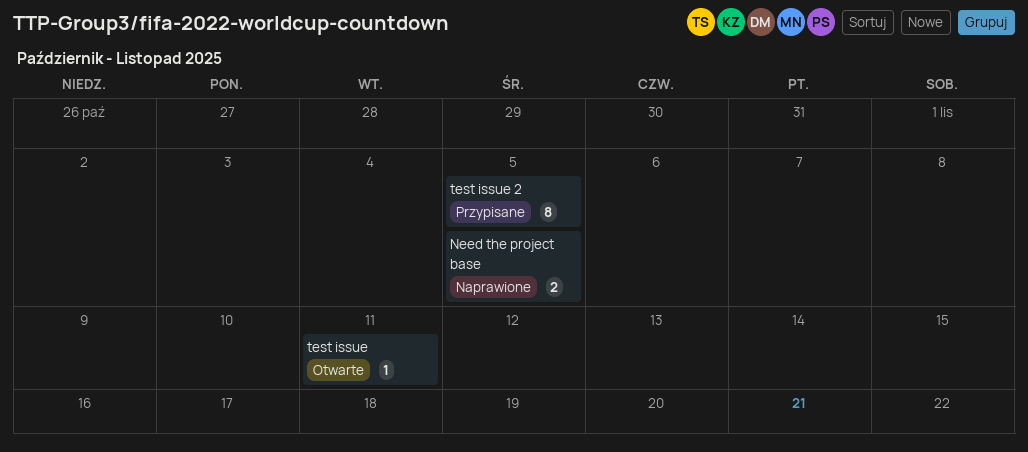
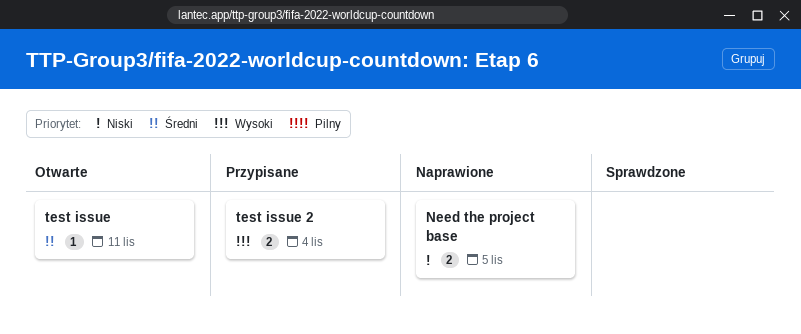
test issue 2, estimate: 8 -> 2
test issue 2, due: Nov 5 -> Nov 4

